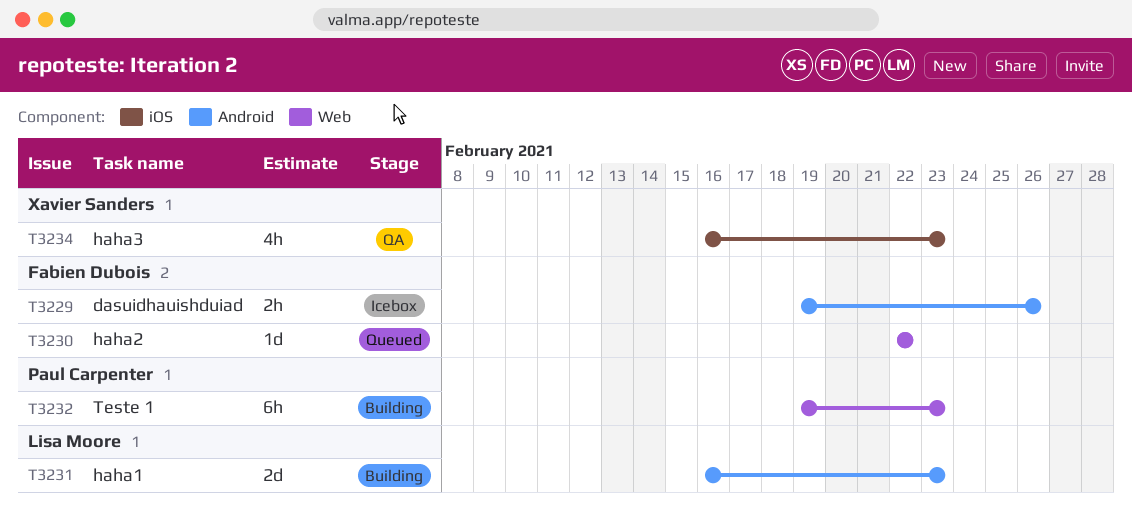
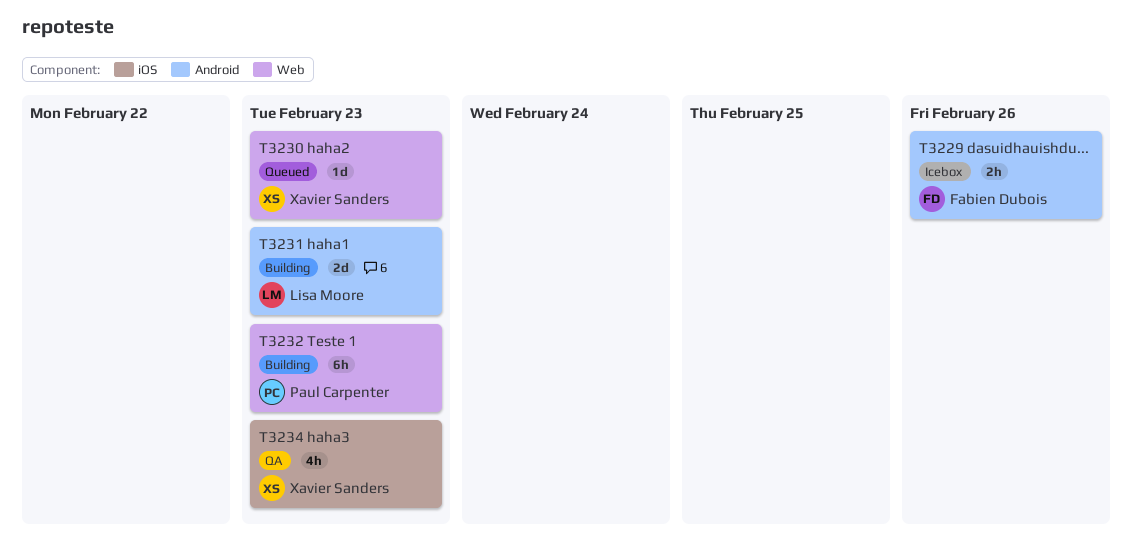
T3230, owner: Fabien Dubois -> Xavier Sanders
T3230, due: Feb 22 -> Feb 23

